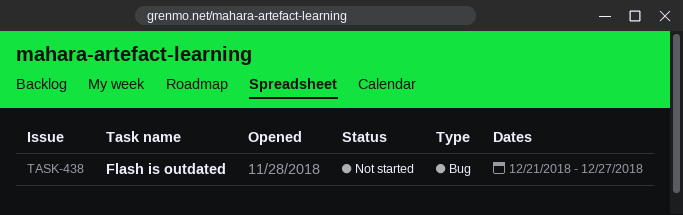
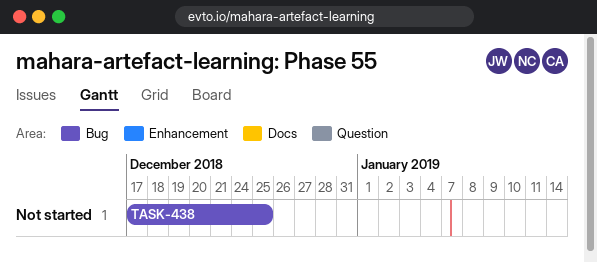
TASK-438, start: Dec 21 -> Dec 17
TASK-438, due: Dec 27 -> Dec 25

